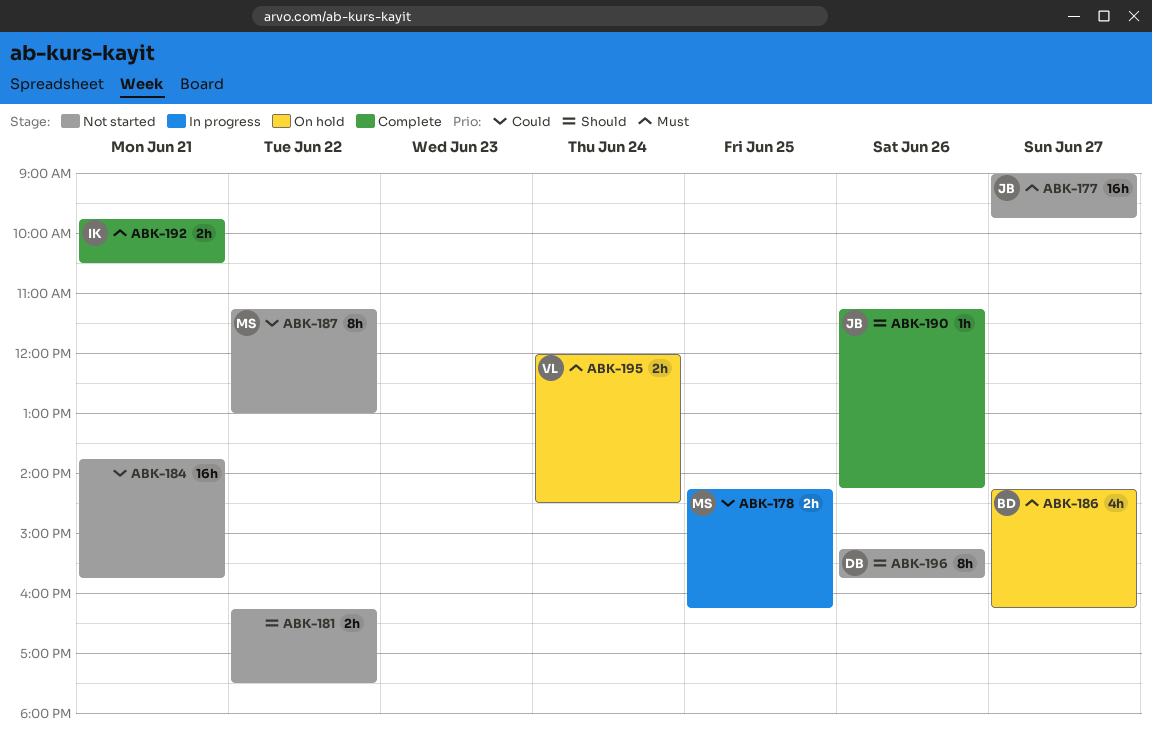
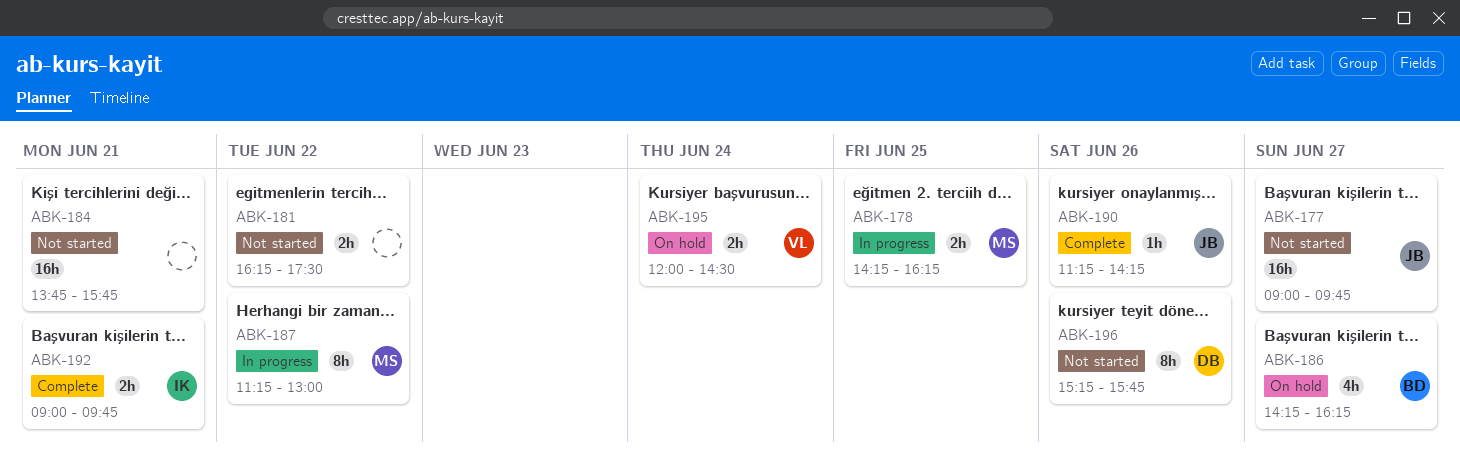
ABK-187, status: Not started -> In progress
ABK-192, begins: 09:45 -> 09:00
ABK-192, ends: 10:30 -> 09:45

